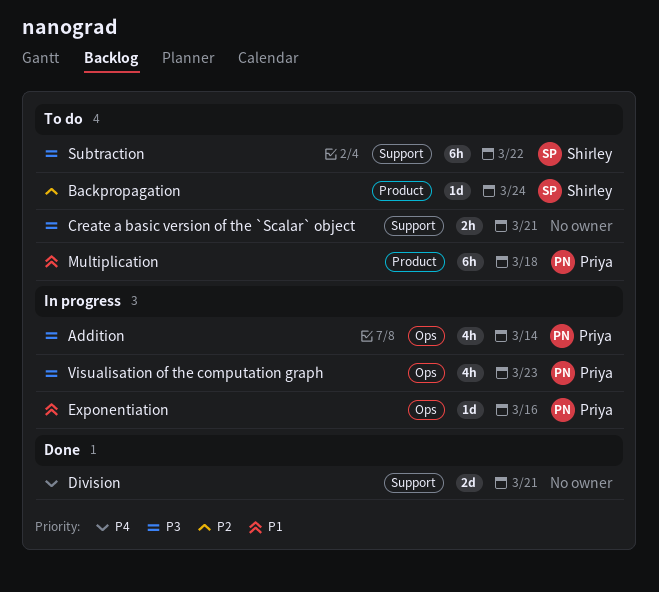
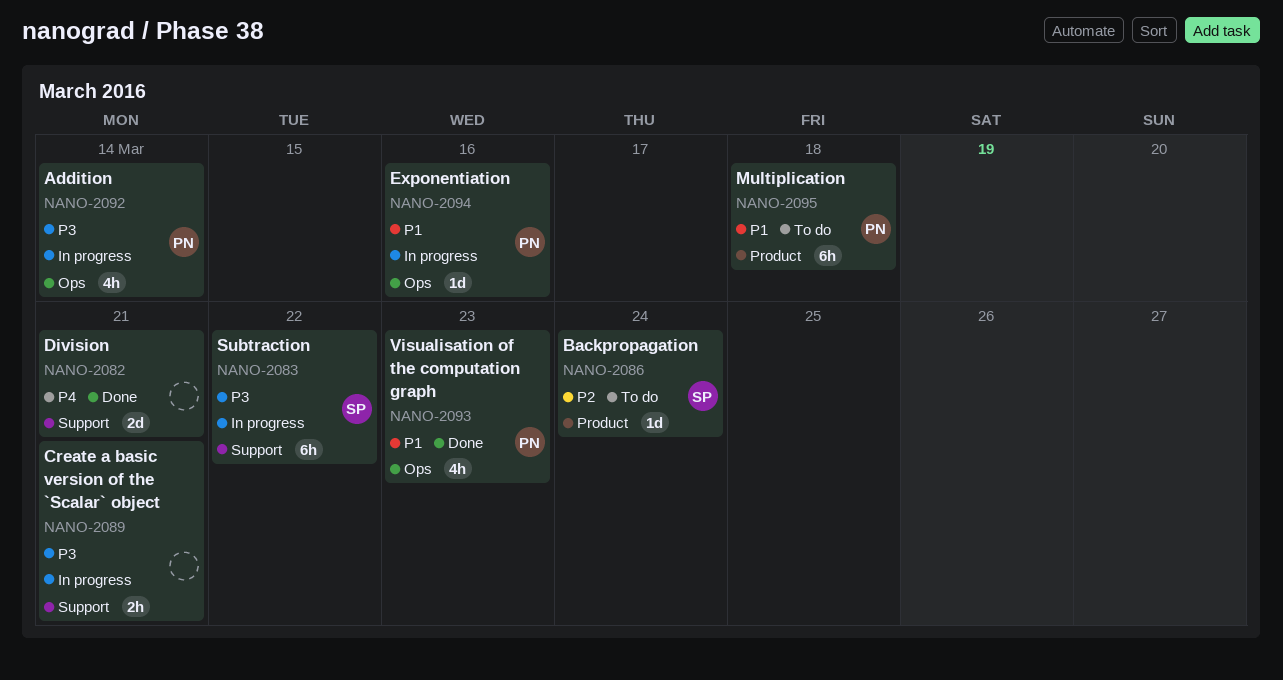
Create a basic version of the `Scalar` object, status: To do -> In progress
Subtraction, status: To do -> In progress
Visualisation of the computation graph, status: In progress -> Done
Visualisation of the computation graph, priority: P3 -> P1

